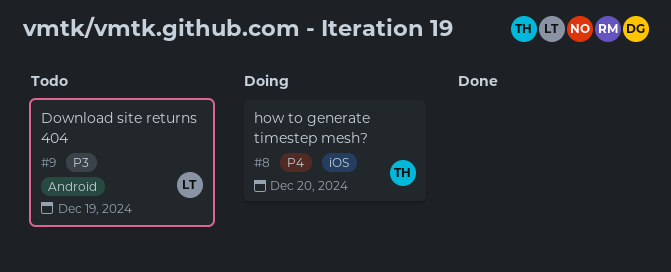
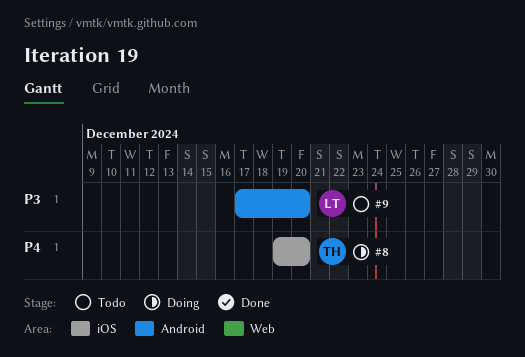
#9, due: Dec 19 -> Dec 20

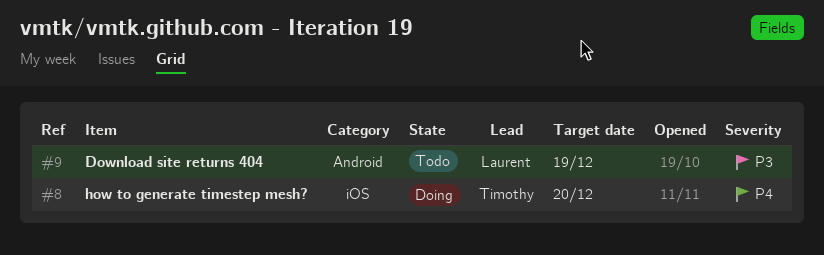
#9, due: Dec 20 -> Dec 19

